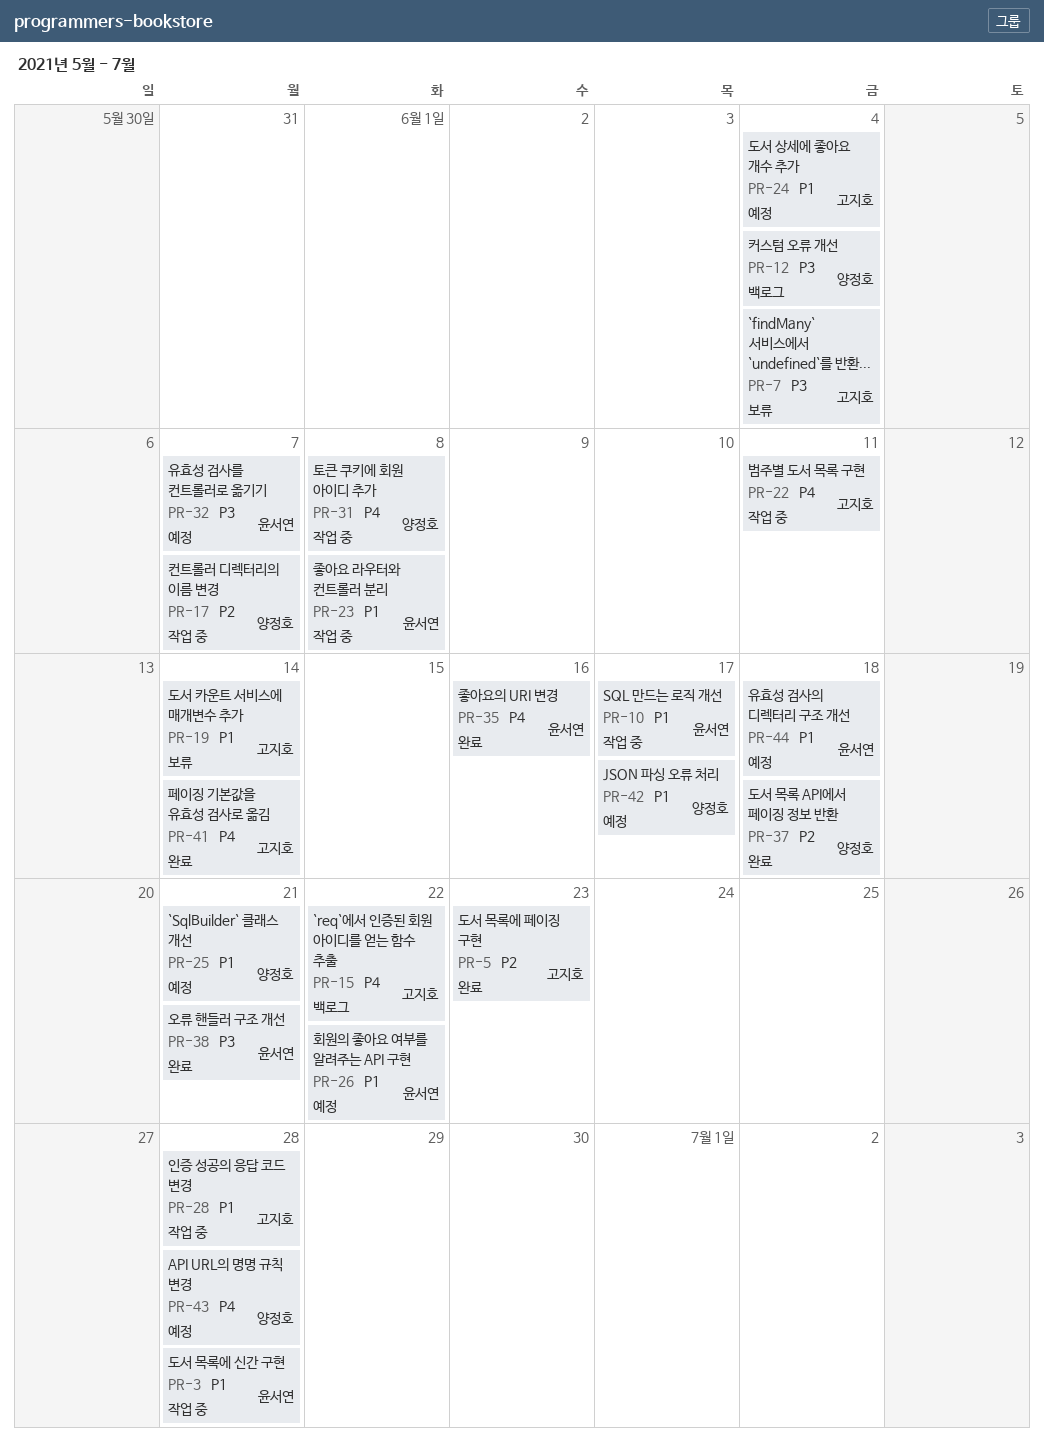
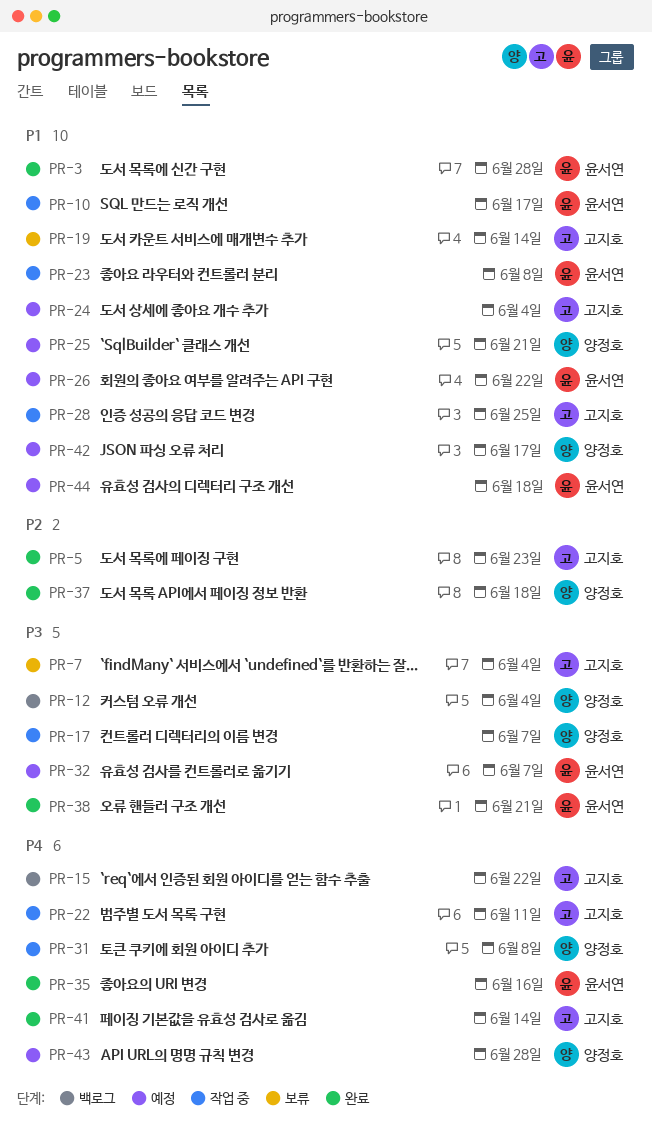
PR-3, status: 작업 중 -> 완료
PR-17, priority: P2 -> P3
PR-28, due: Jun 28 -> Jun 25

